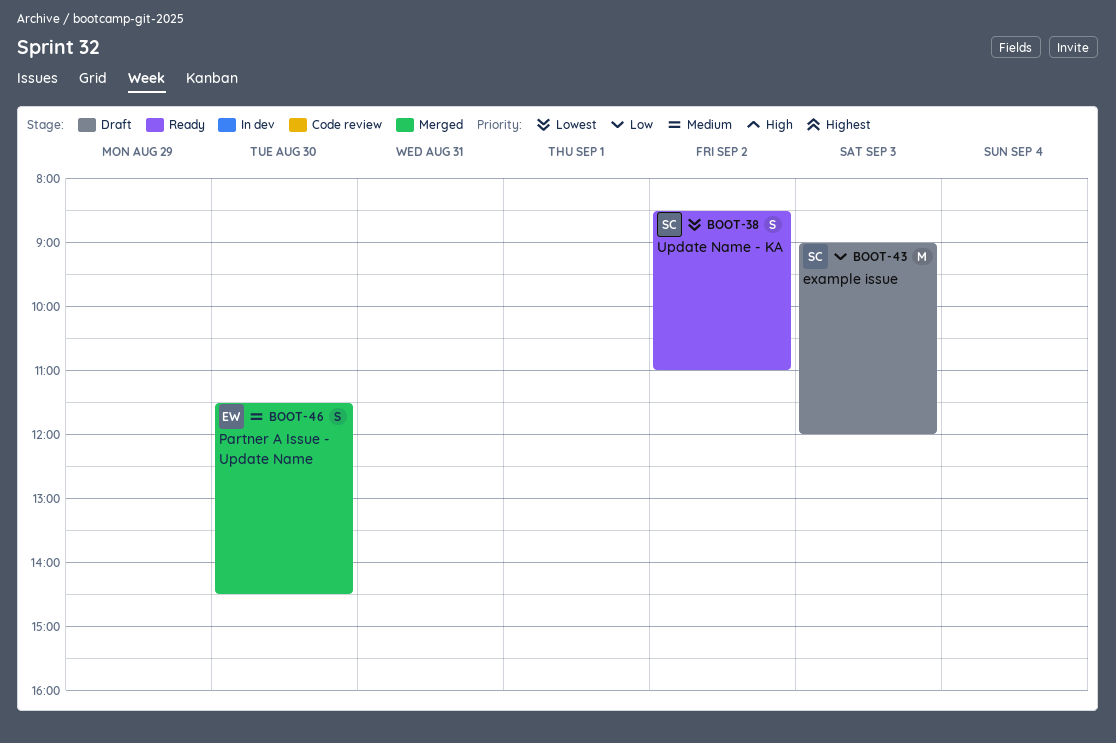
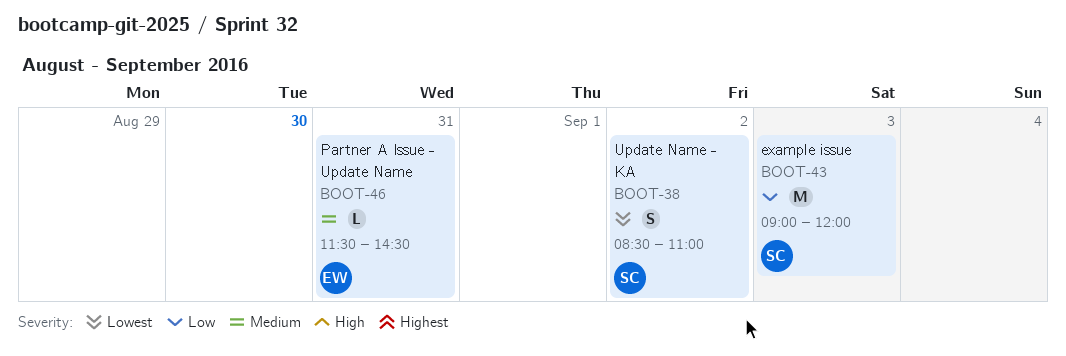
BOOT-46, estimate: S -> L
BOOT-46, day: Aug 30 -> Aug 31

